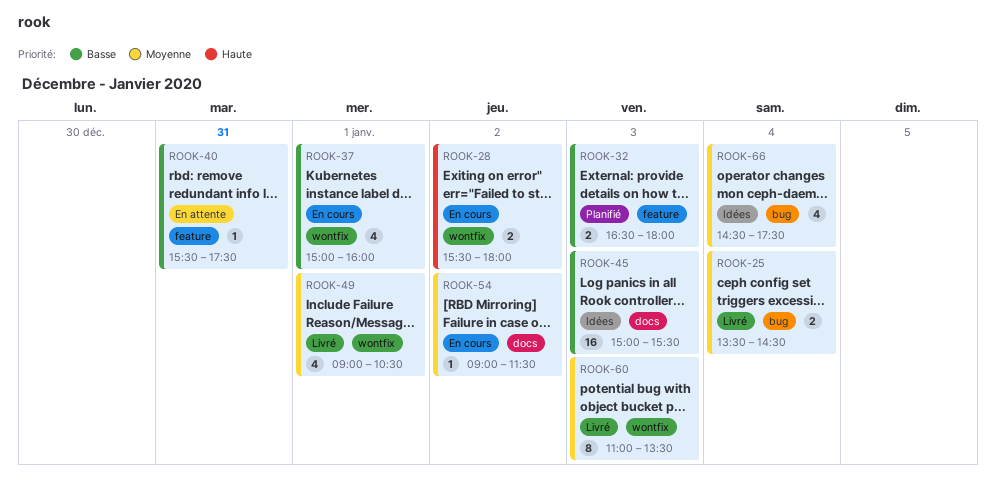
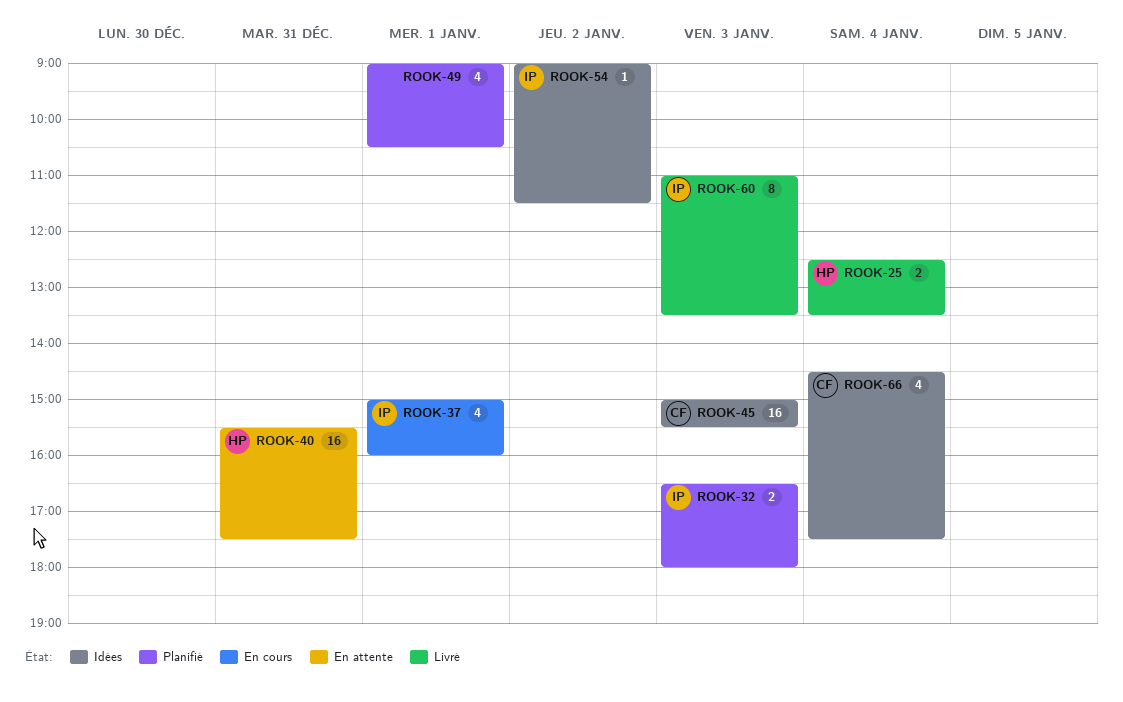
ROOK-25, begins: 13:30 -> 12:30
ROOK-25, ends: 14:30 -> 13:30
ROOK-28: present -> none
ROOK-40, estimate: 1 -> 16
ROOK-49, status: Livré -> Planifié
ROOK-54, status: En cours -> Idées

